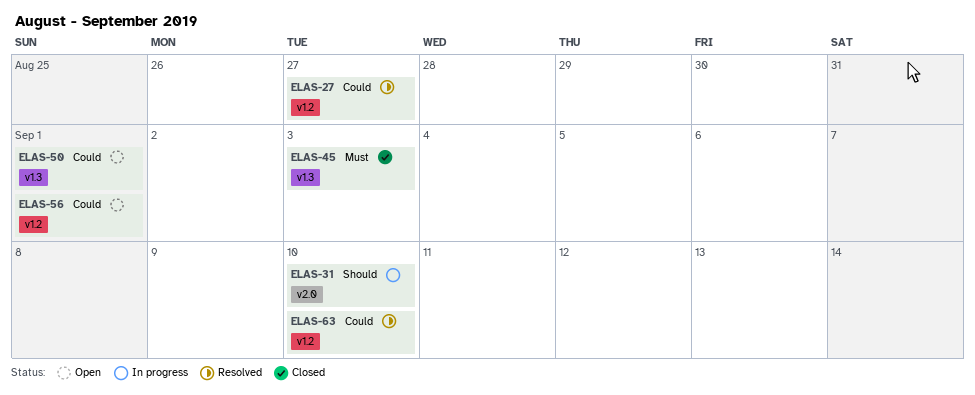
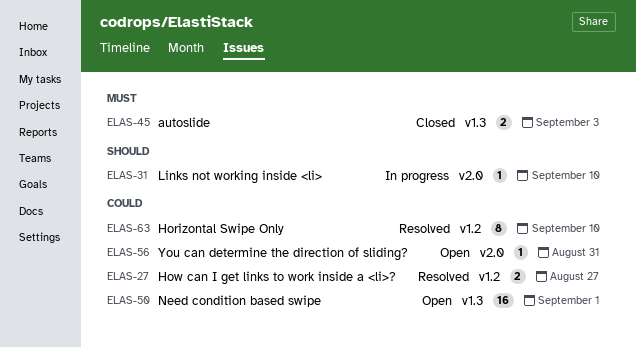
ELAS-56, label: v1.2 -> v2.0
ELAS-56, due: Sep 1 -> Aug 31

